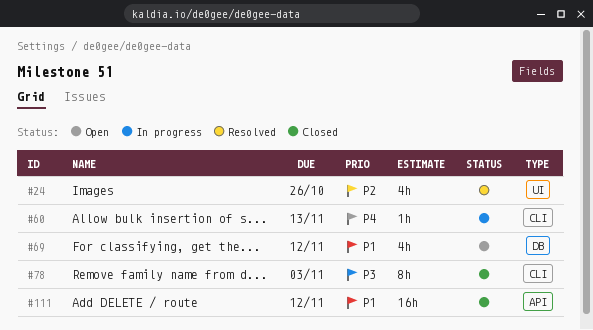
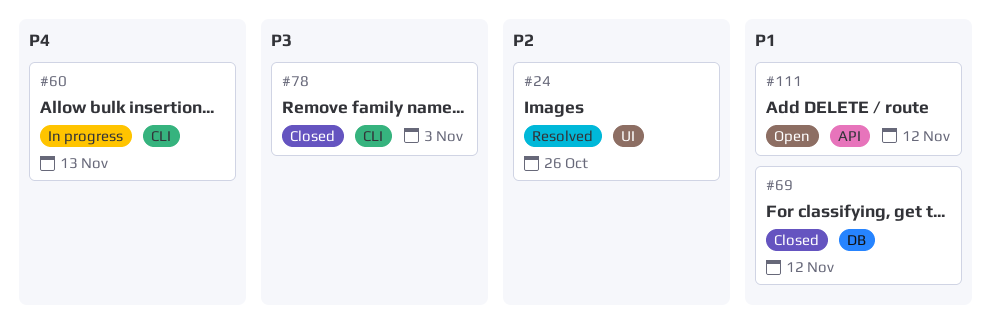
#69, status: Open -> Closed
#111, status: Closed -> Open

